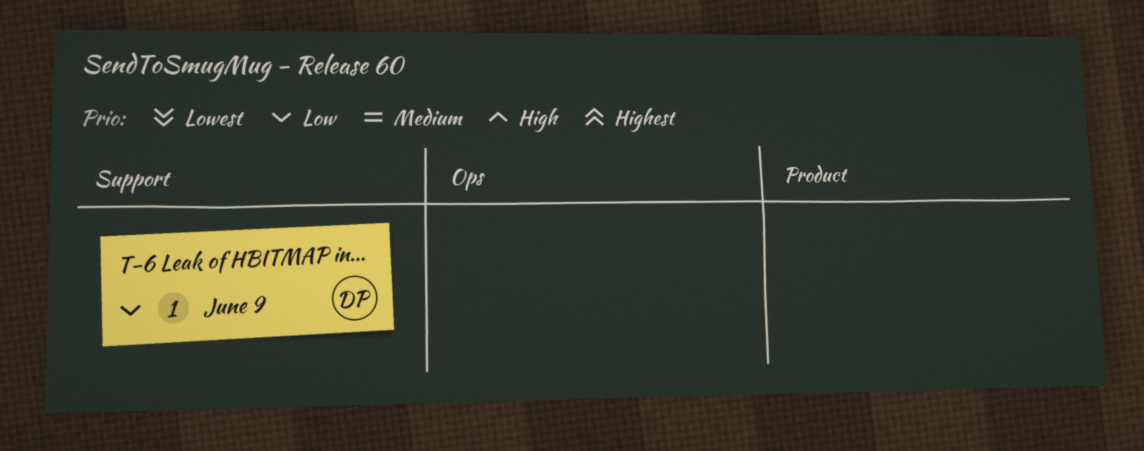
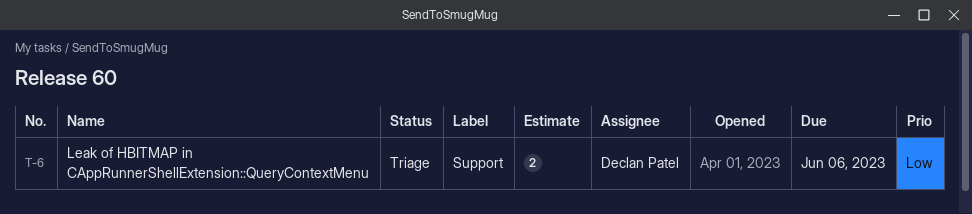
T-6, estimate: 1 -> 2
T-6, due: Jun 9 -> Jun 6

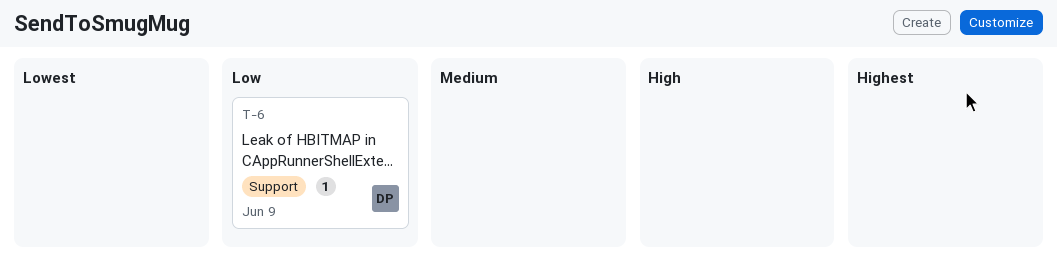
T-6, estimate: 2 -> 1
T-6, due: Jun 6 -> Jun 9

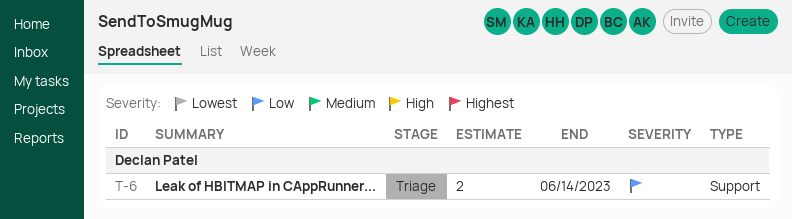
T-6, estimate: 1 -> 2
T-6, due: Jun 9 -> Jun 14

